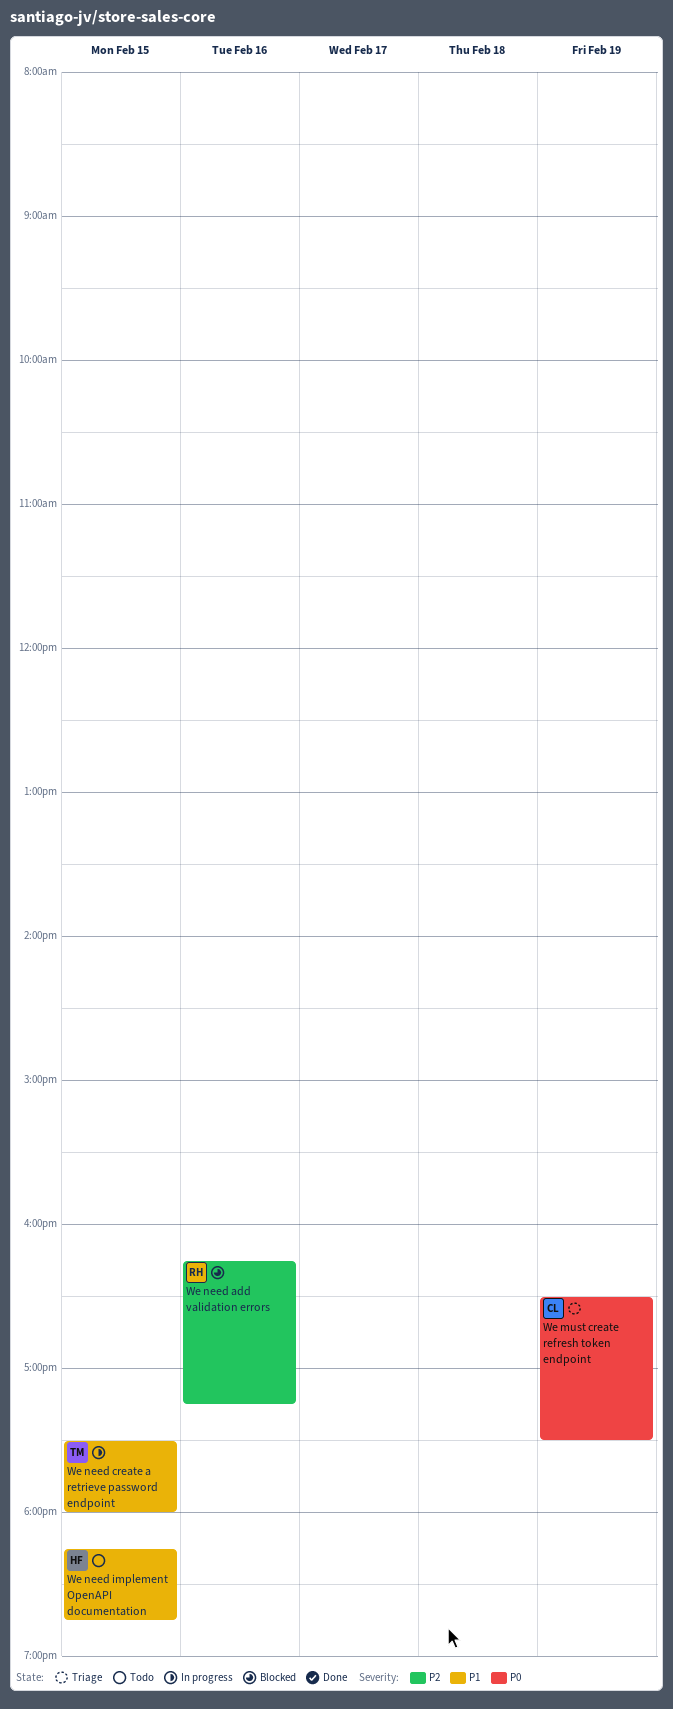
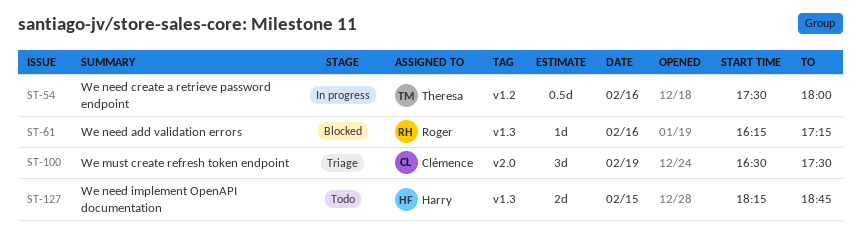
We need create a retrieve password endpoint, day: Feb 15 -> Feb 16

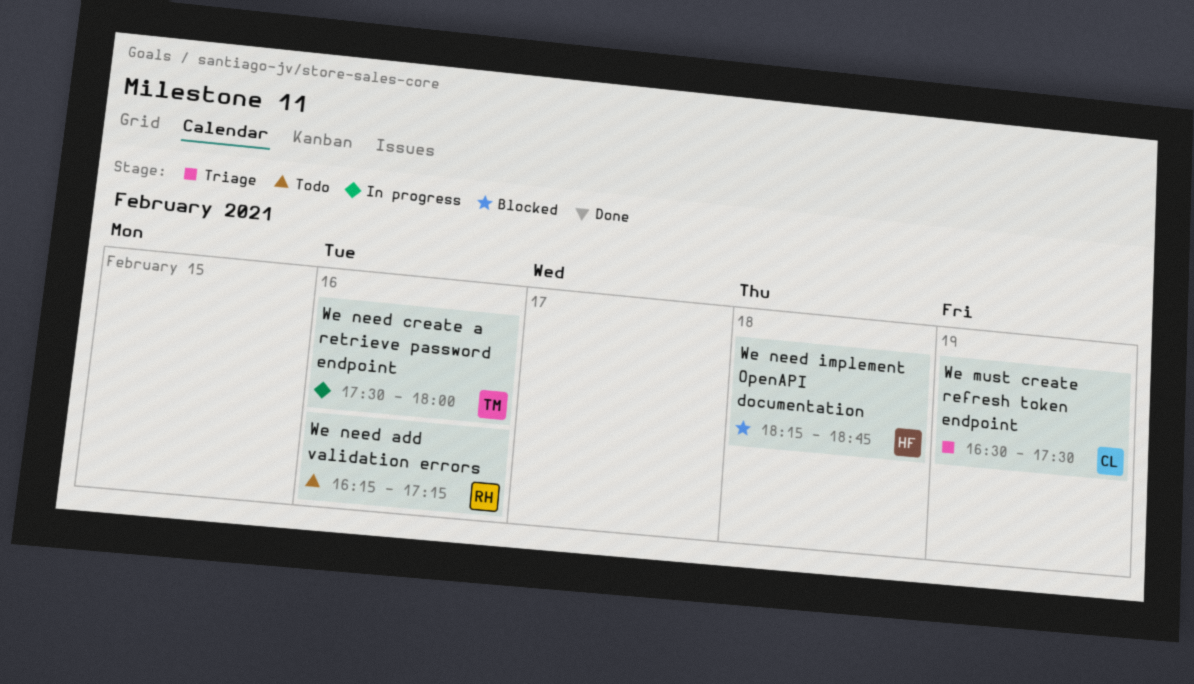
We need add validation errors, status: Blocked -> Todo
We need implement OpenAPI documentation, status: Todo -> Blocked
We need implement OpenAPI documentation, day: Feb 15 -> Feb 18

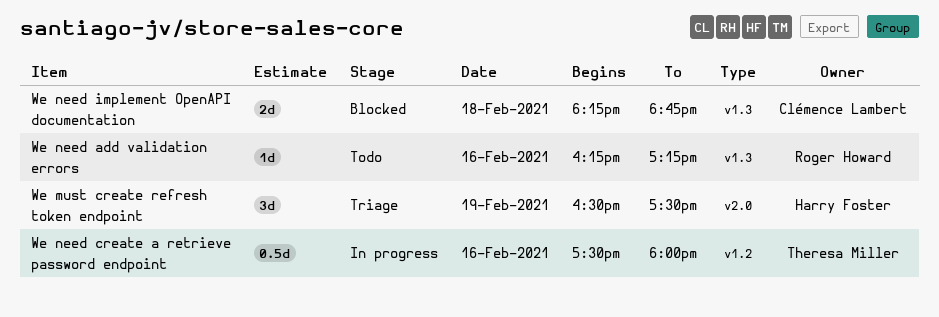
We must create refresh token endpoint, owner: Clémence Lambert -> Harry Foster
We need implement OpenAPI documentation, owner: Harry Foster -> Clémence Lambert

